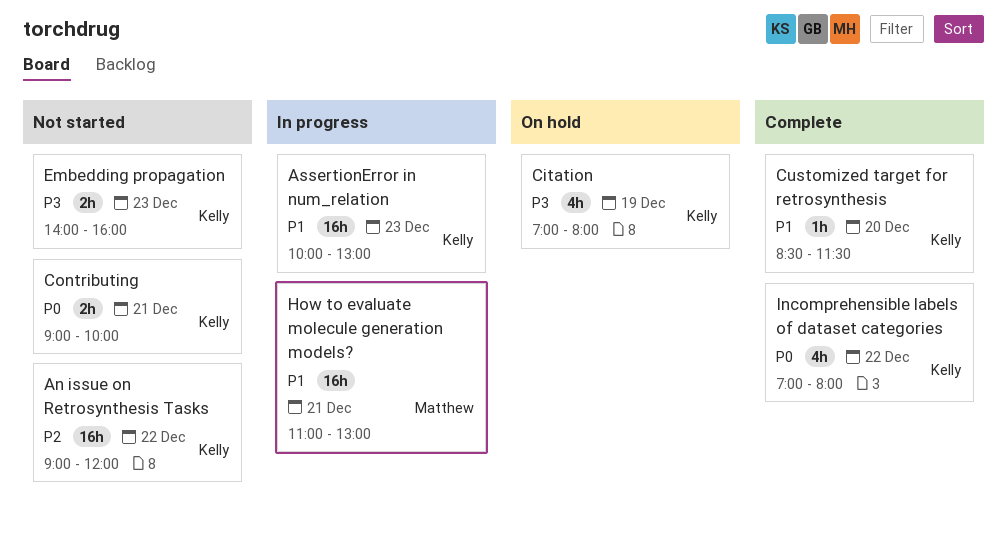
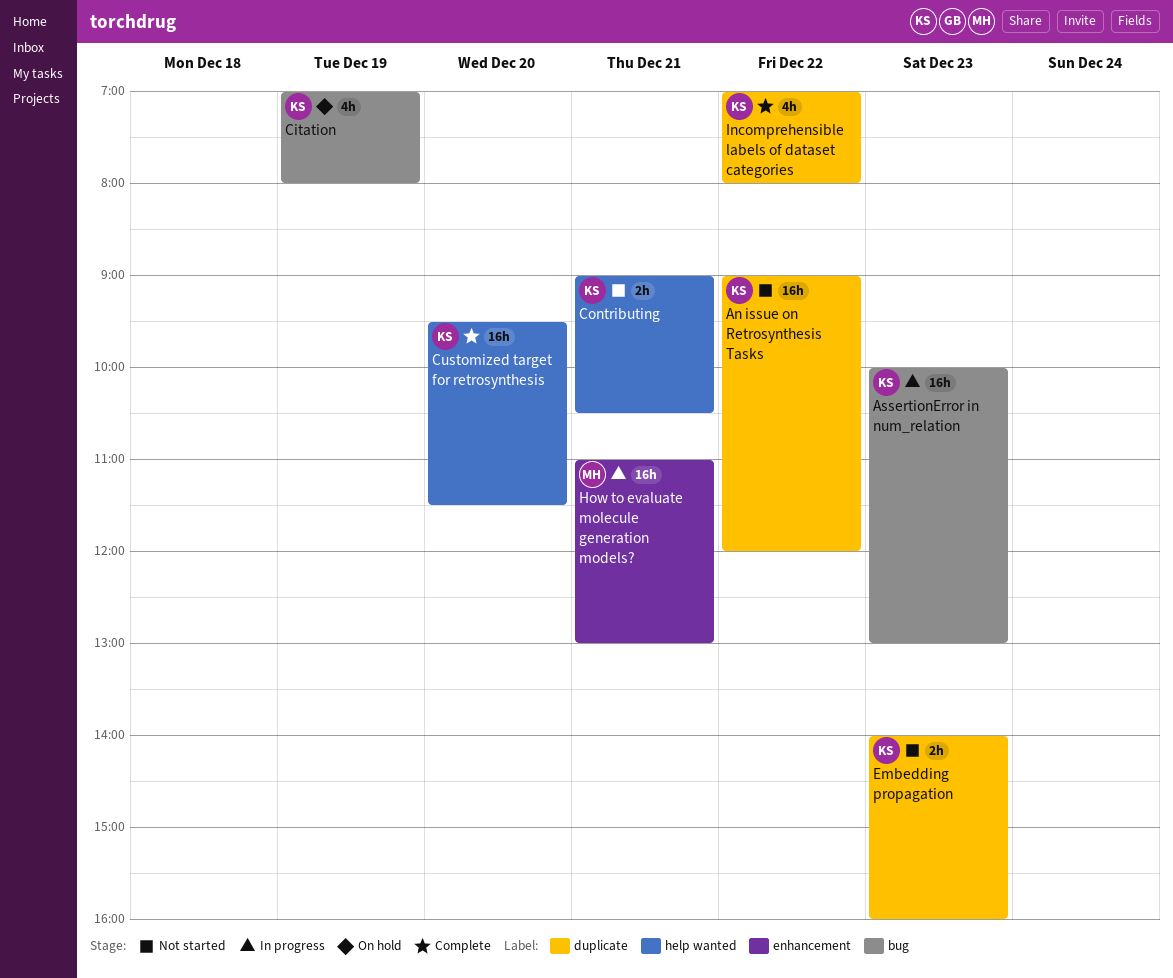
Contributing, ends: 10:00 -> 10:30
Customized target for retrosynthesis, estimate: 1h -> 16h
Customized target for retrosynthesis, begins: 08:30 -> 09:30

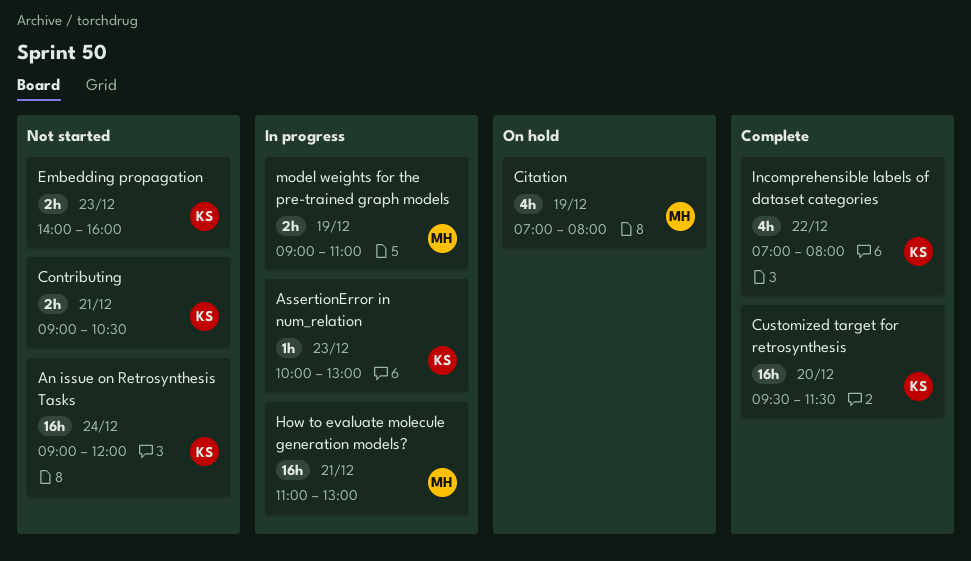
An issue on Retrosynthesis Tasks, day: Dec 22 -> Dec 24
AssertionError in num_relation, estimate: 16h -> 1h
Citation, owner: KS -> MH
model weights for the pre-trained graph models: none -> present

